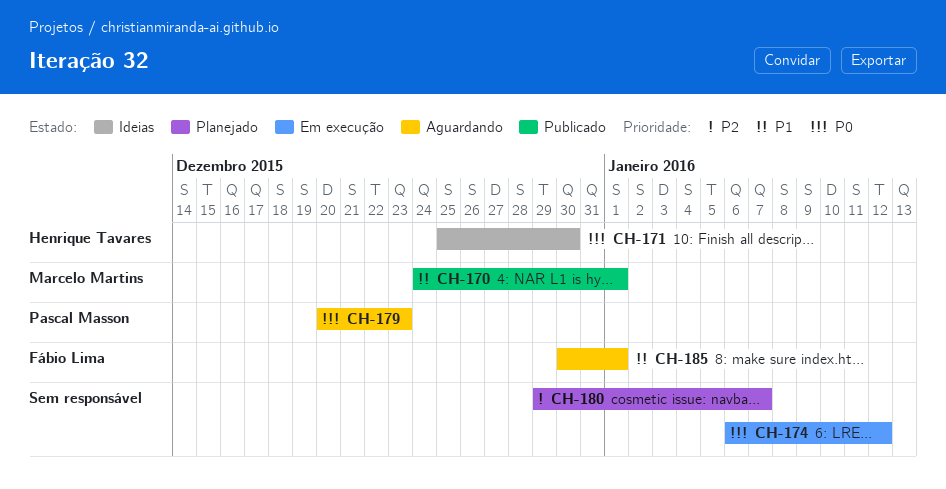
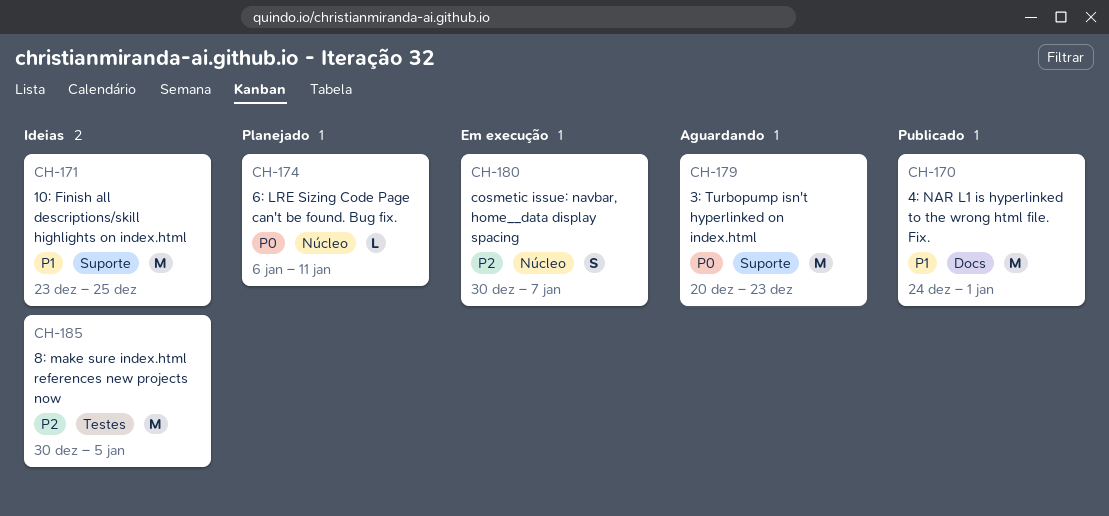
CH-171, priority: P0 -> P1
CH-171, start: Dec 25 -> Dec 23
CH-171, due: Dec 30 -> Dec 25
CH-174, status: Em execução -> Planejado
CH-174, due: Jan 12 -> Jan 11
CH-180, status: Planejado -> Em execução
CH-180, start: Dec 29 -> Dec 30
CH-185, status: Aguardando -> Ideias
CH-185, priority: P1 -> P2
CH-185, due: Jan 1 -> Jan 5

